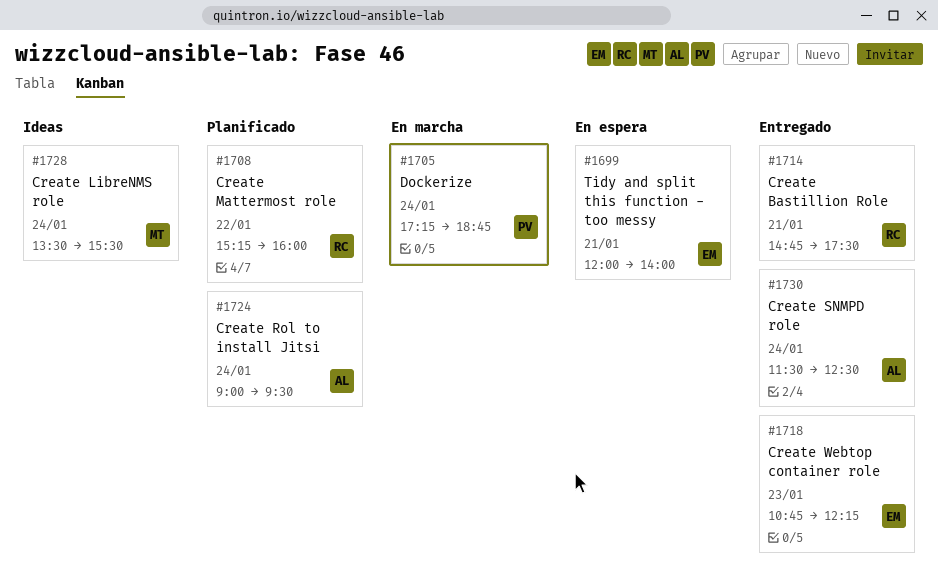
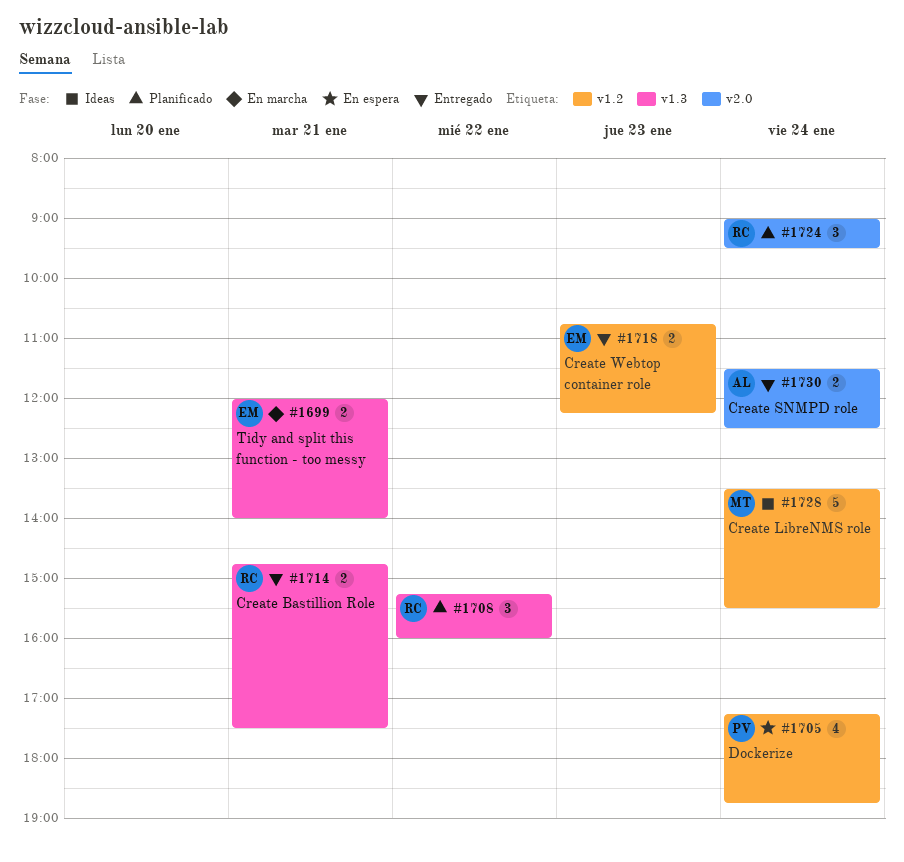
#1699, status: En espera -> En marcha
#1705, status: En marcha -> En espera
#1724, owner: AL -> RC

